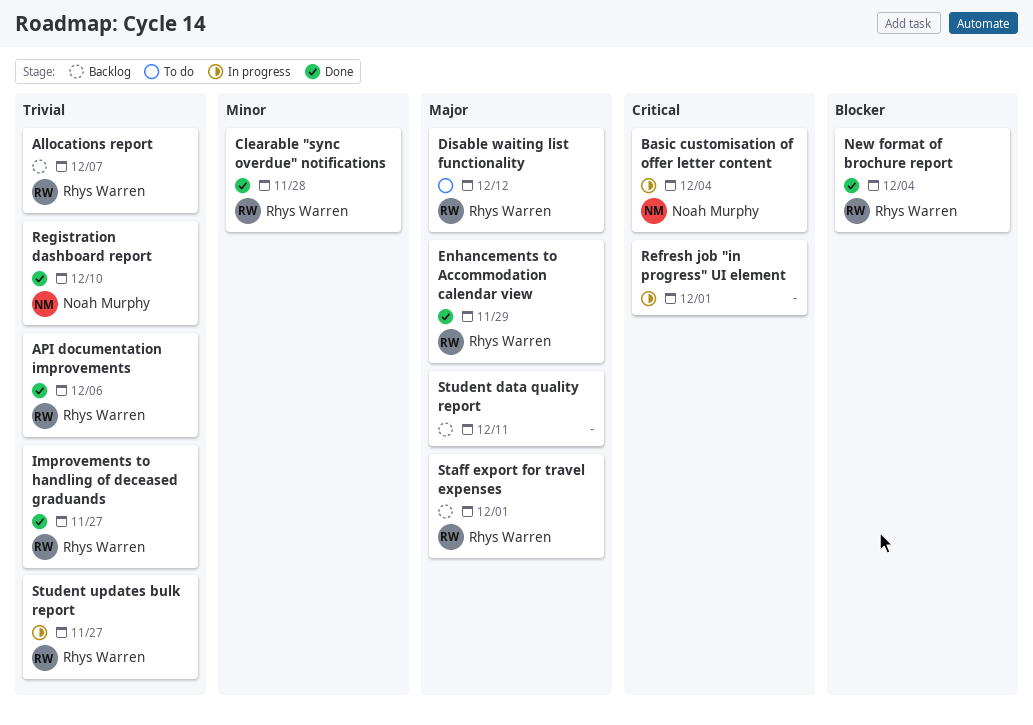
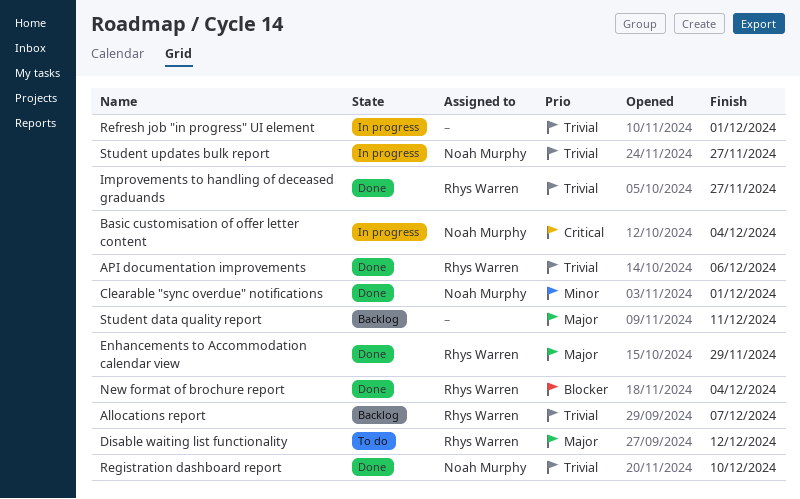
Clearable "sync overdue" notifications, owner: Rhys Warren -> Noah Murphy
Clearable "sync overdue" notifications, due: Nov 28 -> Dec 1
Refresh job "in progress" UI element, priority: Critical -> Trivial
Staff export for travel expenses: present -> none
Student updates bulk report, owner: Rhys Warren -> Noah Murphy

